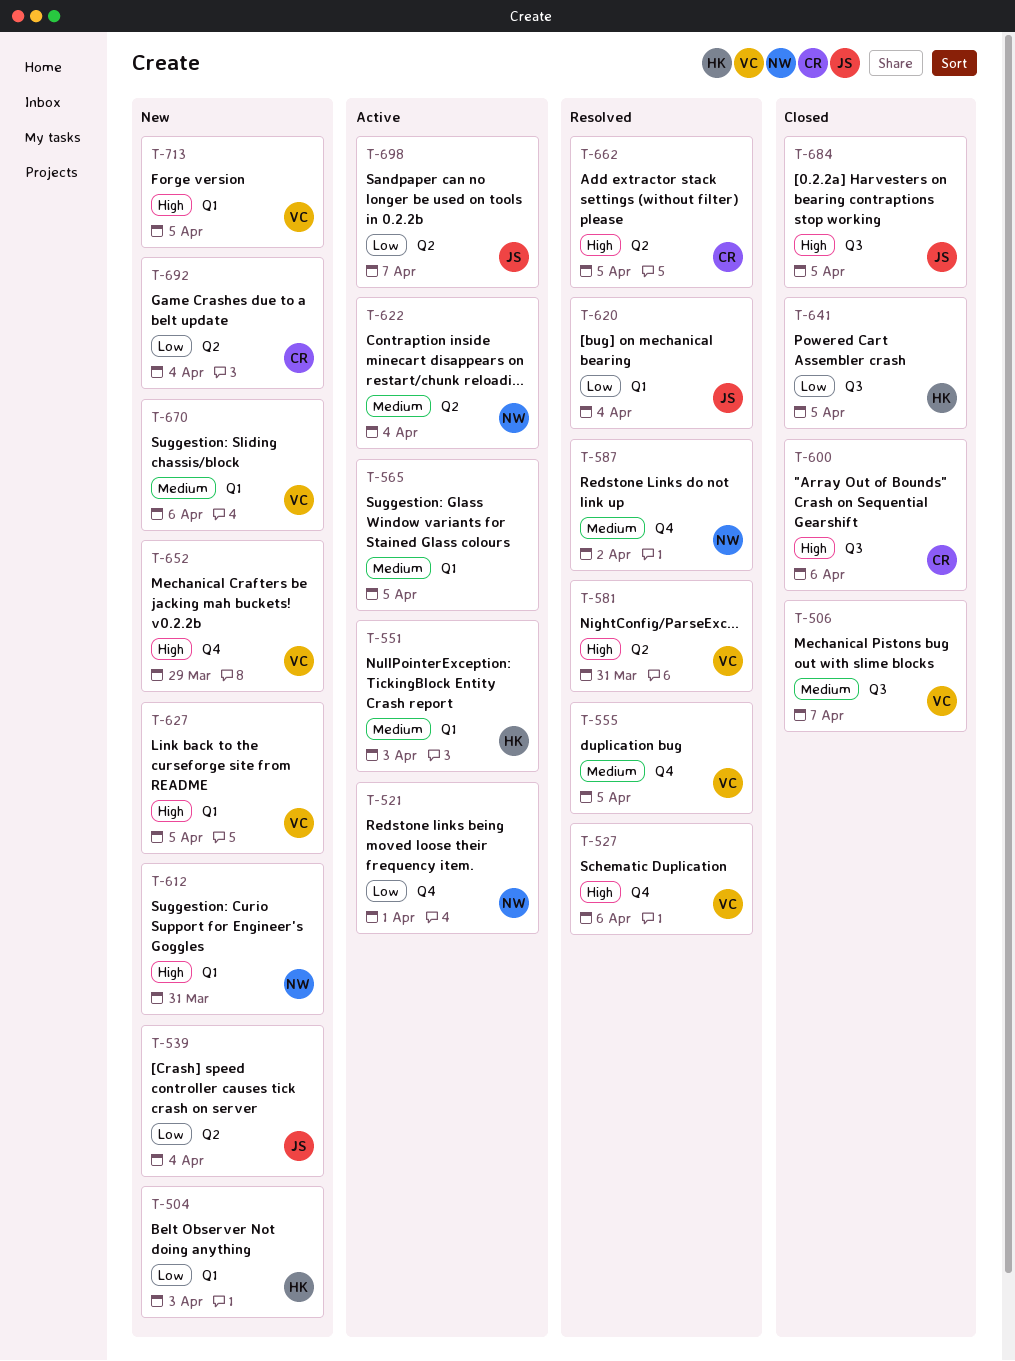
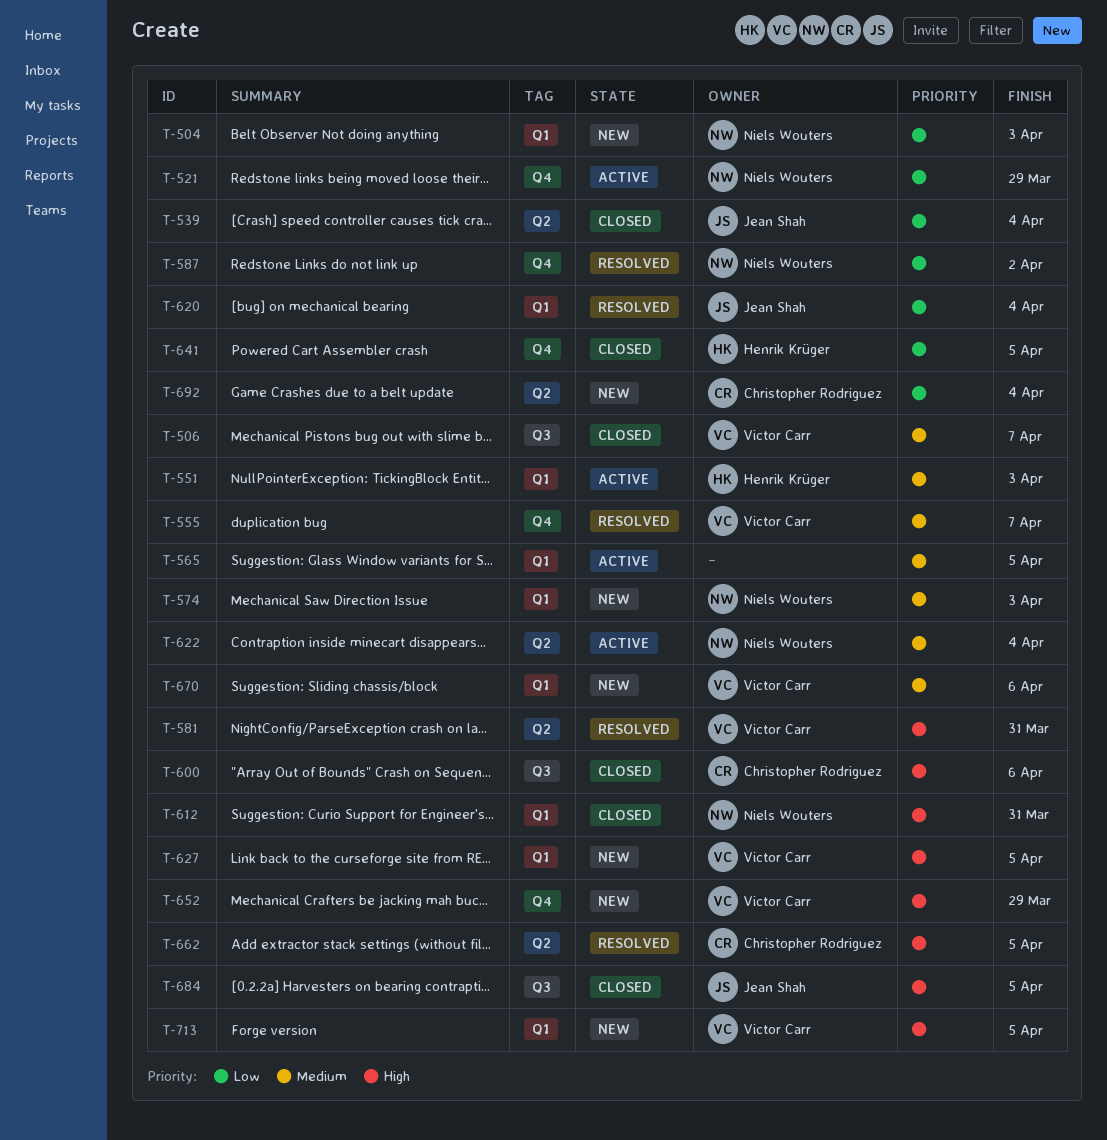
T-504, owner: Henrik Krüger -> Niels Wouters
T-521, due: Apr 1 -> Mar 29
T-527: present -> none
T-539, status: New -> Closed
T-555, due: Apr 5 -> Apr 7
T-574: none -> present
T-587, priority: Medium -> Low
T-612, status: New -> Closed
T-641, label: Q3 -> Q4
T-698: present -> none

